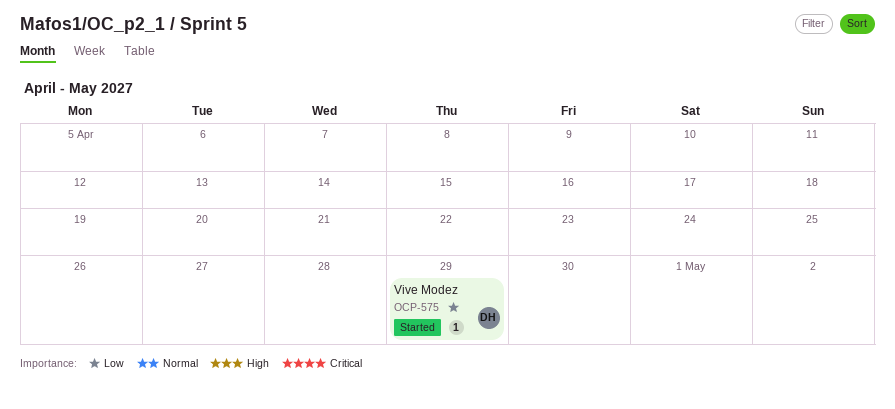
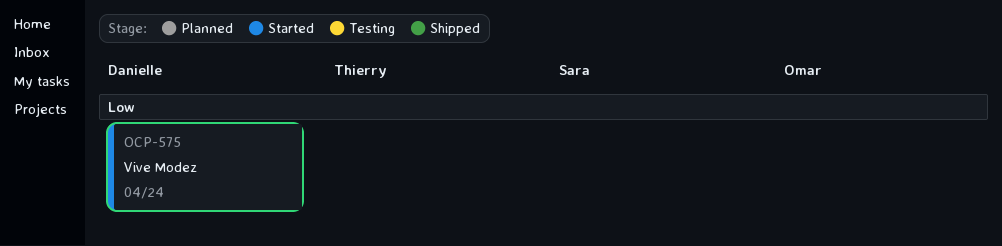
OCP-575, due: Apr 29 -> Apr 24

